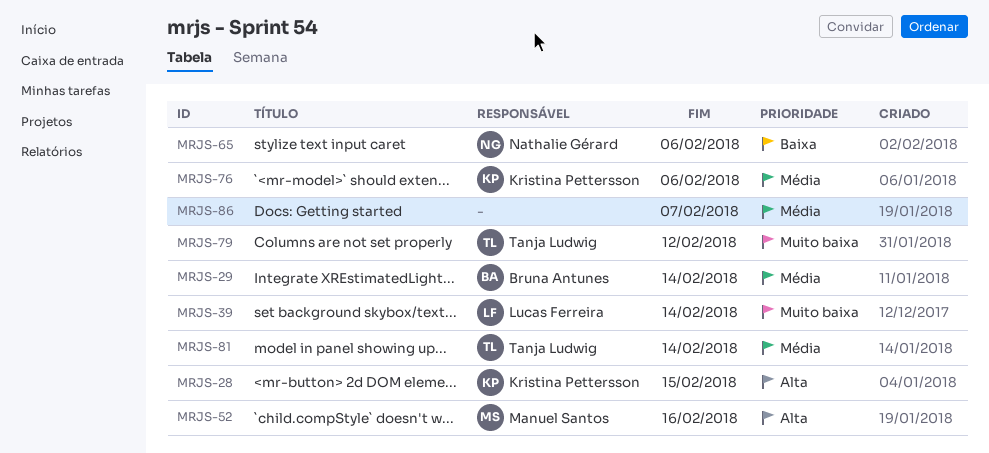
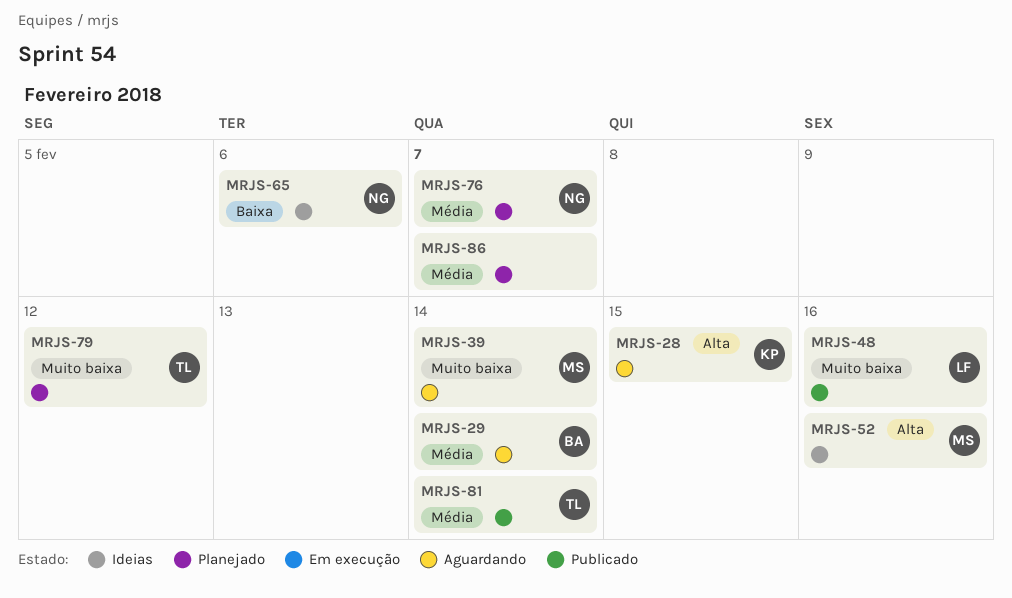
MRJS-39, owner: Lucas Ferreira -> Manuel Santos
MRJS-48: none -> present
MRJS-76, owner: Kristina Pettersson -> Nathalie Gérard
MRJS-76, due: Feb 6 -> Feb 7

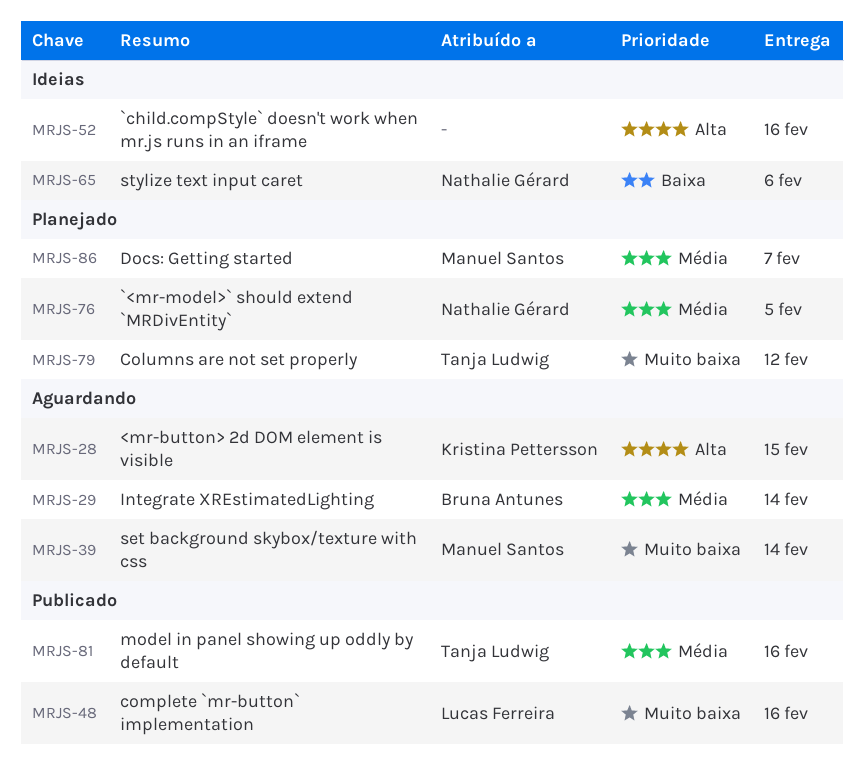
MRJS-52, owner: Manuel Santos -> none
MRJS-76, due: Feb 7 -> Feb 5
MRJS-81, due: Feb 14 -> Feb 16
MRJS-86, owner: none -> Manuel Santos

